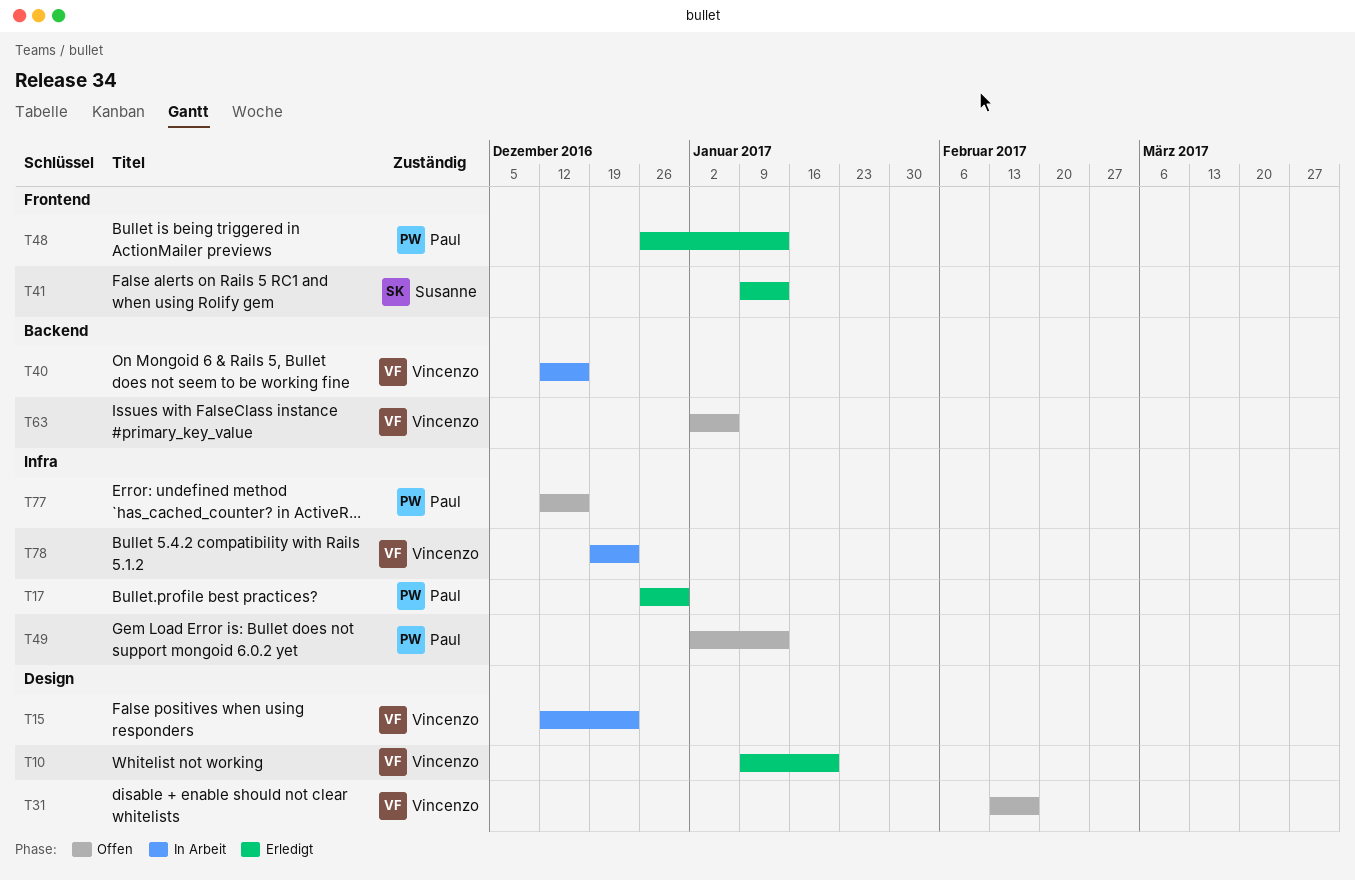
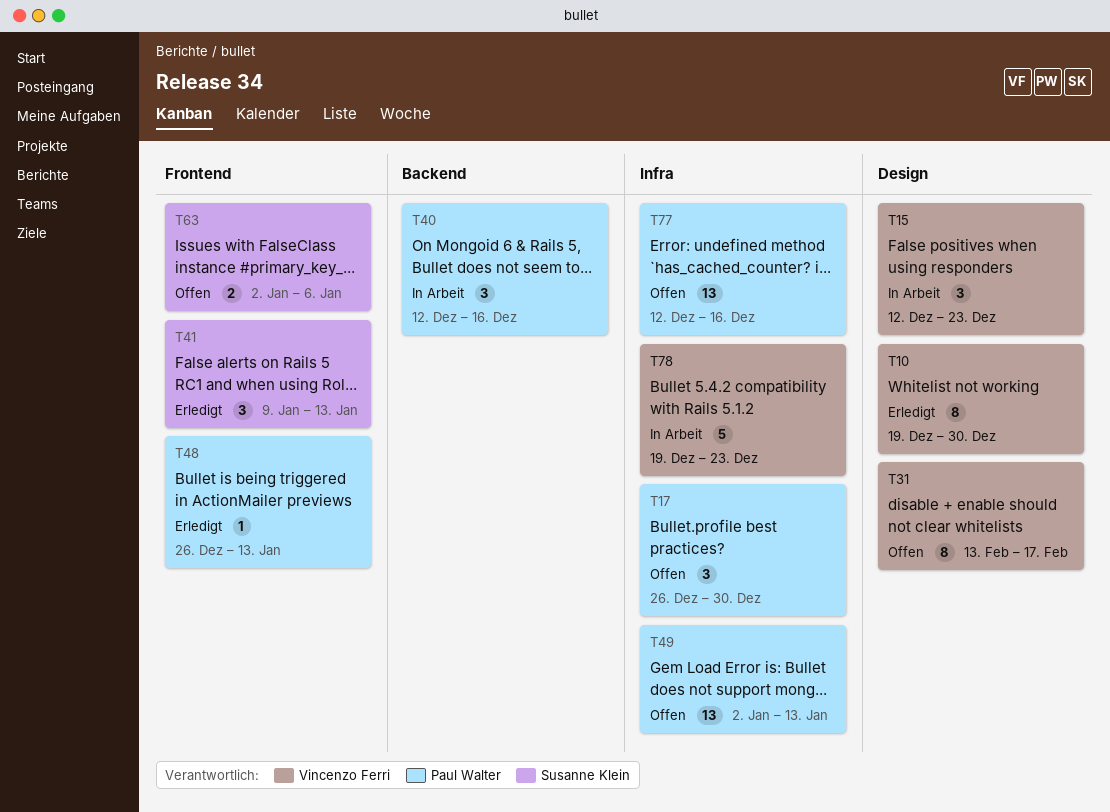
T10, start: Jan 9 -> Dec 19
T10, due: Jan 20 -> Dec 30
T17, status: Erledigt -> Offen
T40, owner: Vincenzo Ferri -> Paul Walter
T63, owner: Vincenzo Ferri -> Susanne Klein
T63, label: Backend -> Frontend

